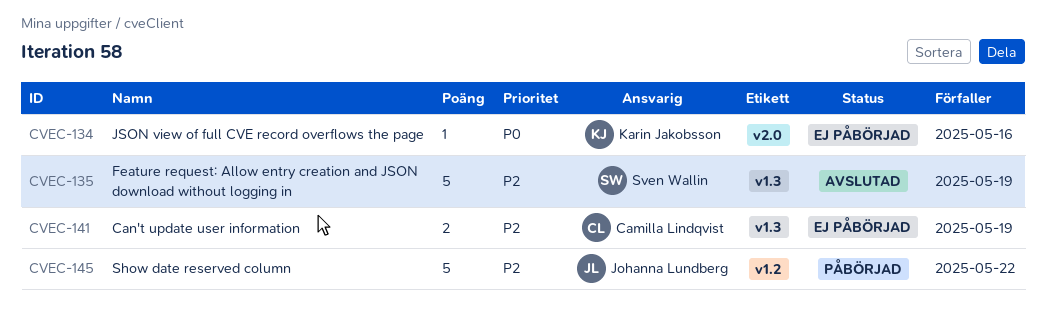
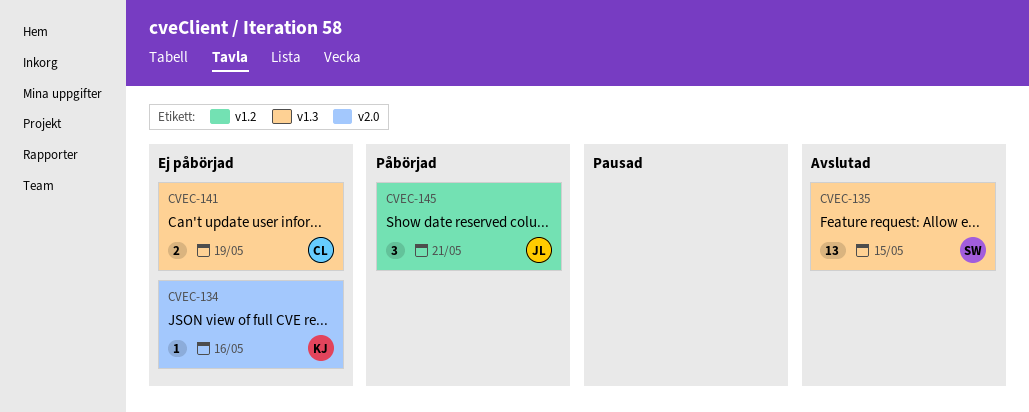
CVEC-135, estimate: 5 -> 13
CVEC-135, due: May 19 -> May 15
CVEC-145, estimate: 5 -> 3
CVEC-145, due: May 22 -> May 21

